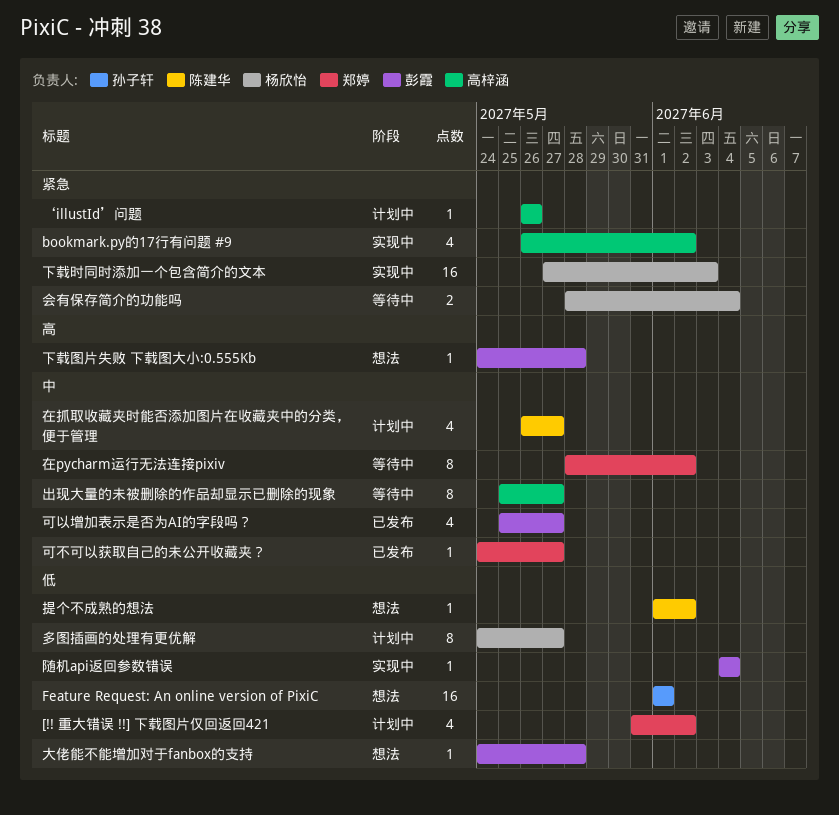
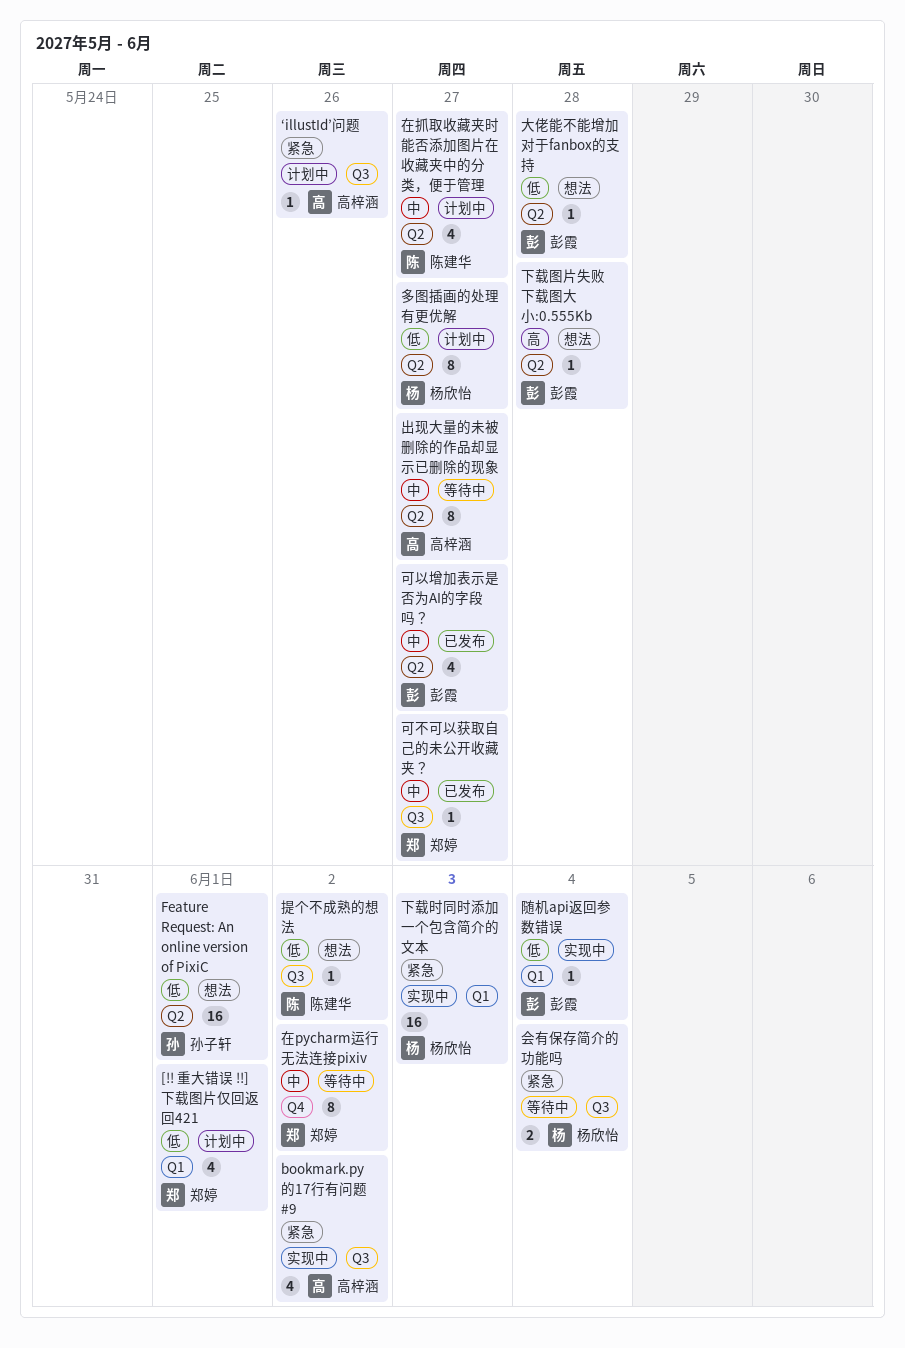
[!! 重大错误 !!] 下载图片仅回返回421, due: Jun 2 -> Jun 1

